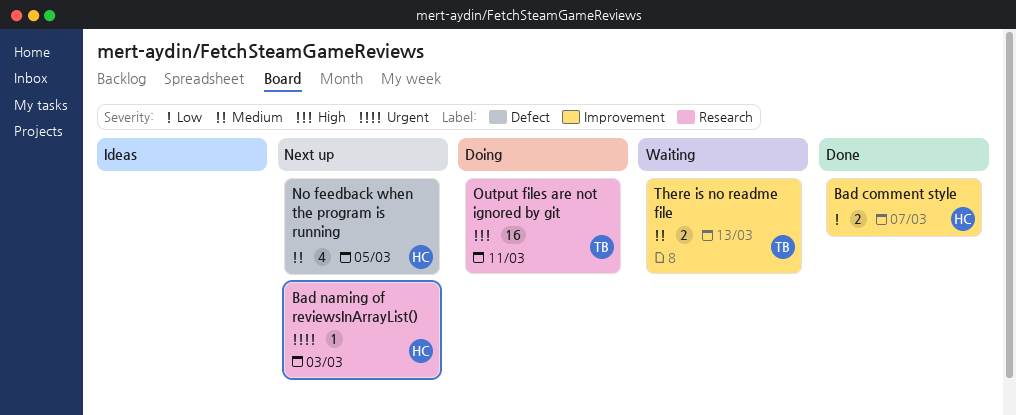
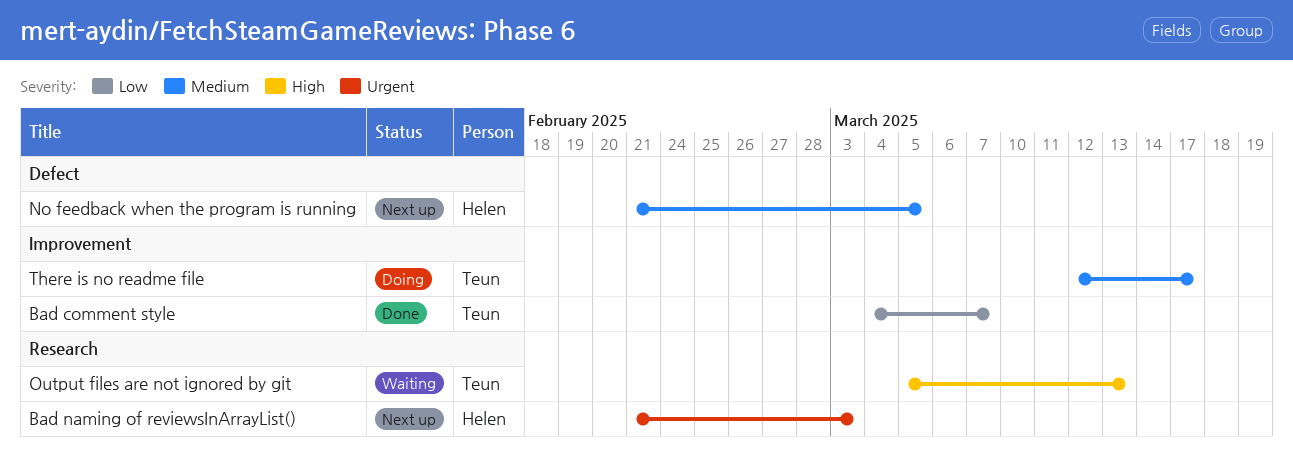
Bad comment style, owner: Helen -> Teun
Output files are not ignored by git, status: Doing -> Waiting
Output files are not ignored by git, due: Mar 11 -> Mar 13
There is no readme file, status: Waiting -> Doing
There is no readme file, due: Mar 13 -> Mar 17

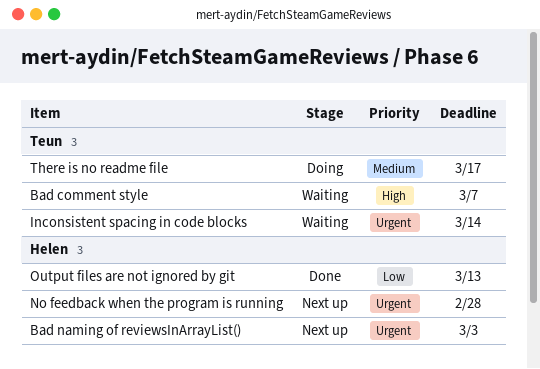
Bad comment style, status: Done -> Waiting
Bad comment style, priority: Low -> High
Inconsistent spacing in code blocks: none -> present
No feedback when the program is running, priority: Medium -> Urgent
No feedback when the program is running, due: Mar 5 -> Feb 28
Output files are not ignored by git, status: Waiting -> Done
Output files are not ignored by git, owner: Teun -> Helen
Output files are not ignored by git, priority: High -> Low

